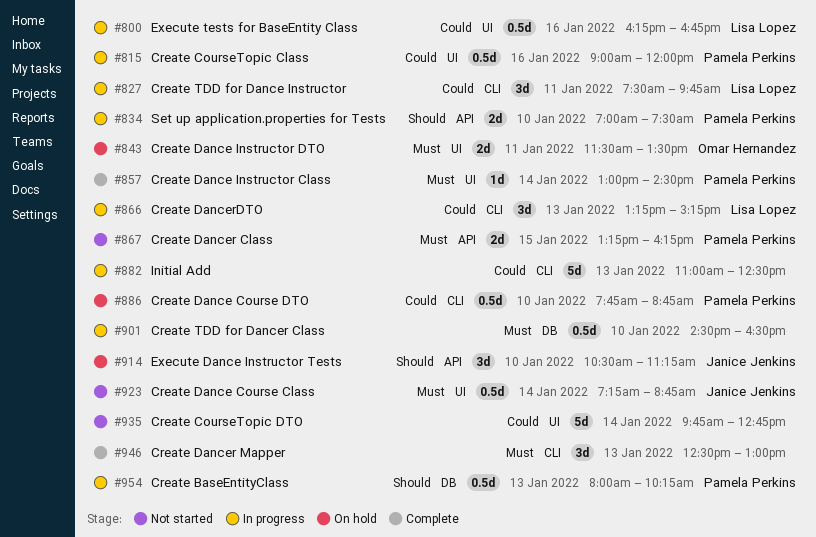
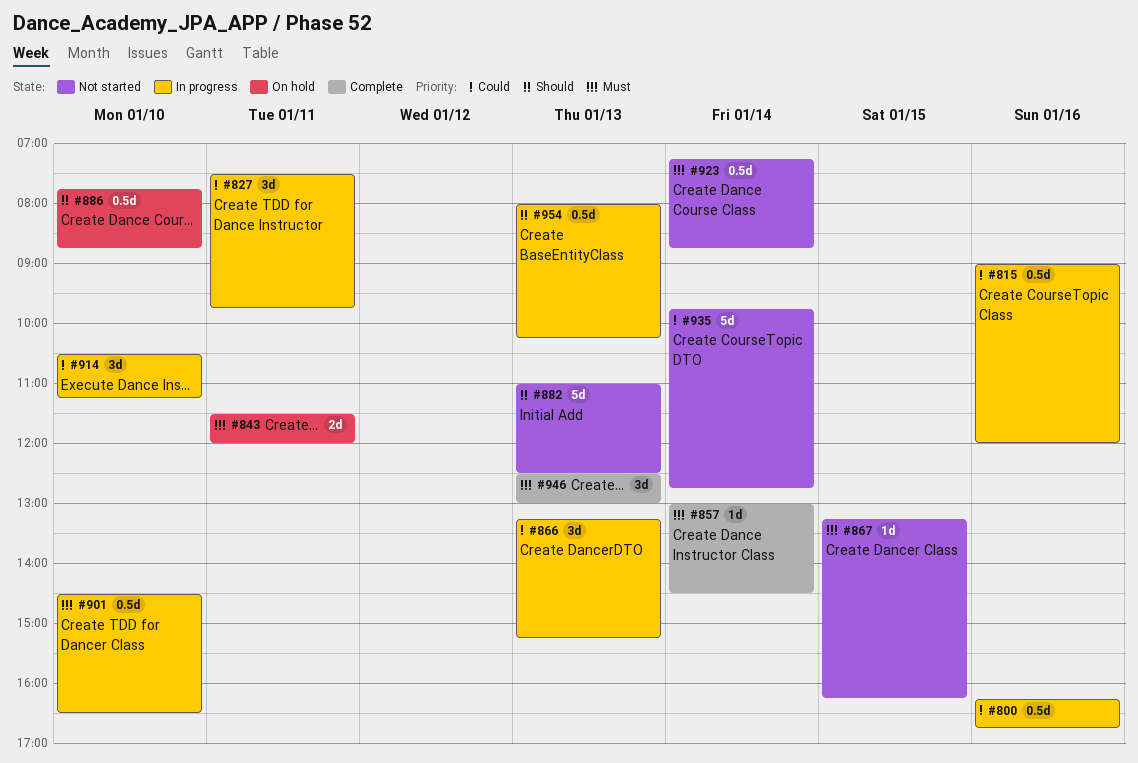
#834: present -> none
#843, ends: 13:30 -> 12:00
#867, estimate: 2d -> 1d
#882, status: In progress -> Not started
#882, priority: Could -> Should
#886, priority: Could -> Should
#914, status: On hold -> In progress
#914, priority: Should -> Could

